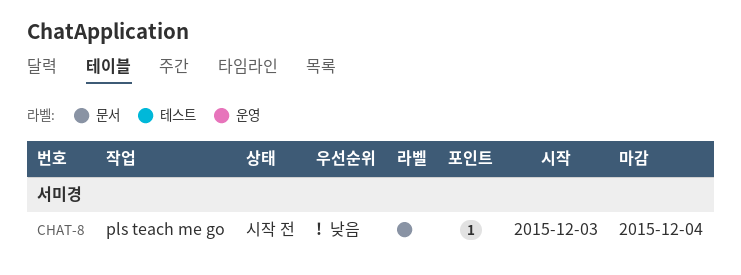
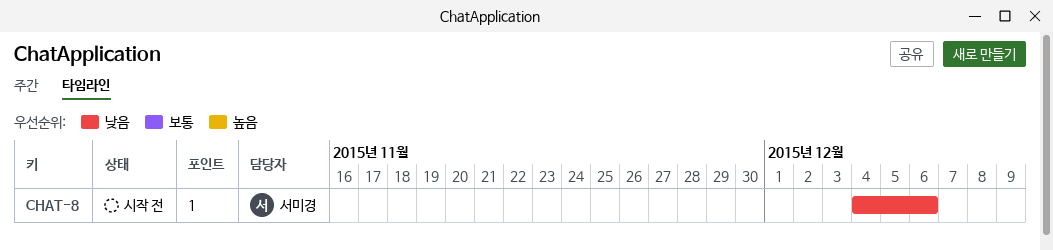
CHAT-8, start: Dec 3 -> Dec 4
CHAT-8, due: Dec 4 -> Dec 6

